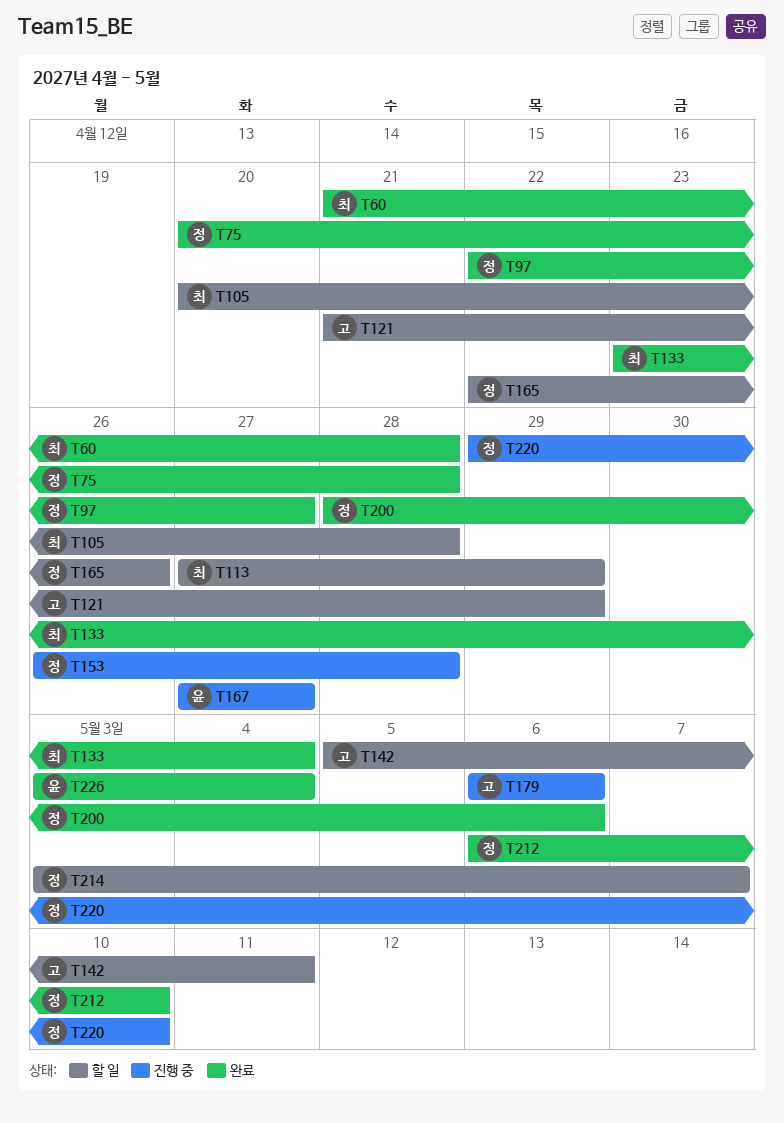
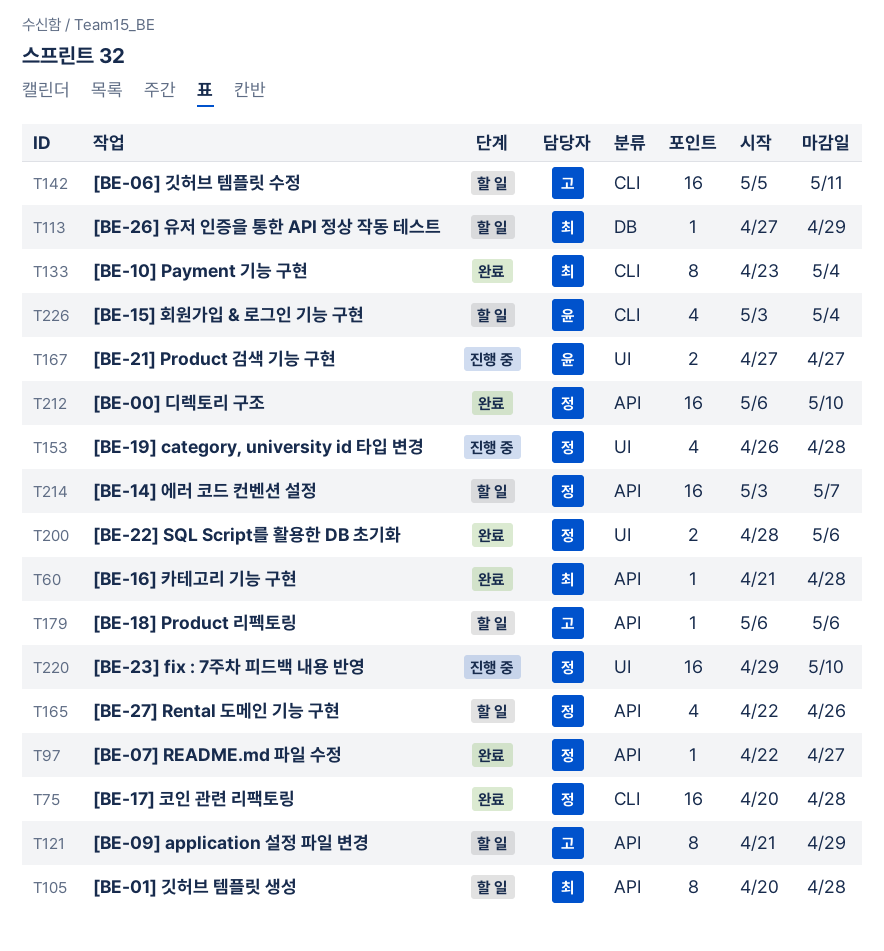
T179, status: 진행 중 -> 할 일
T226, status: 완료 -> 할 일

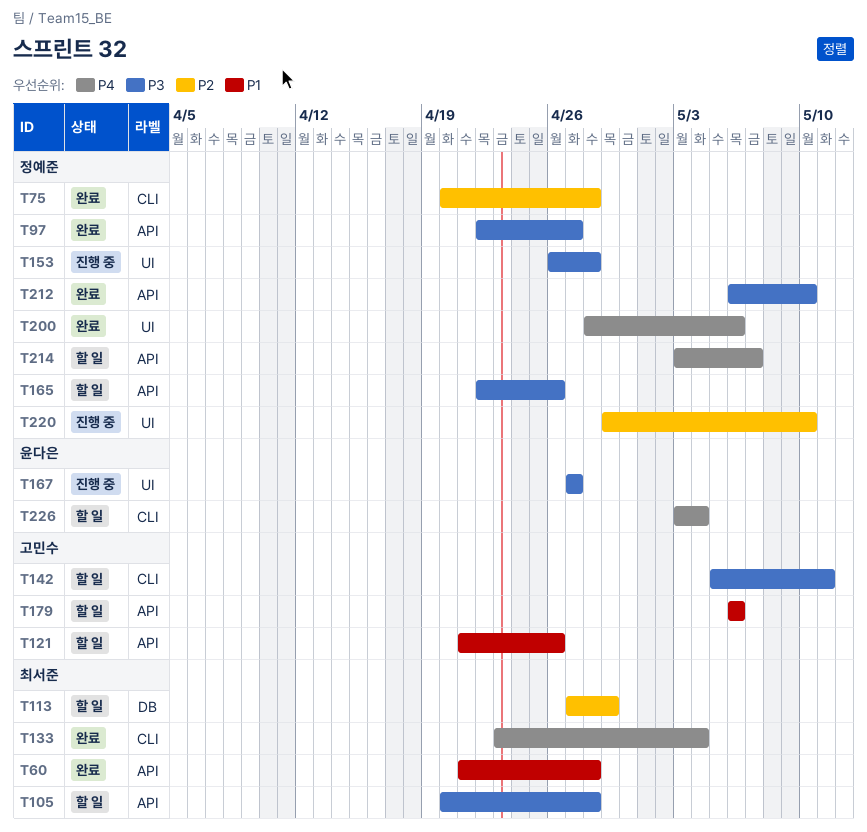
T121, due: Apr 29 -> Apr 26

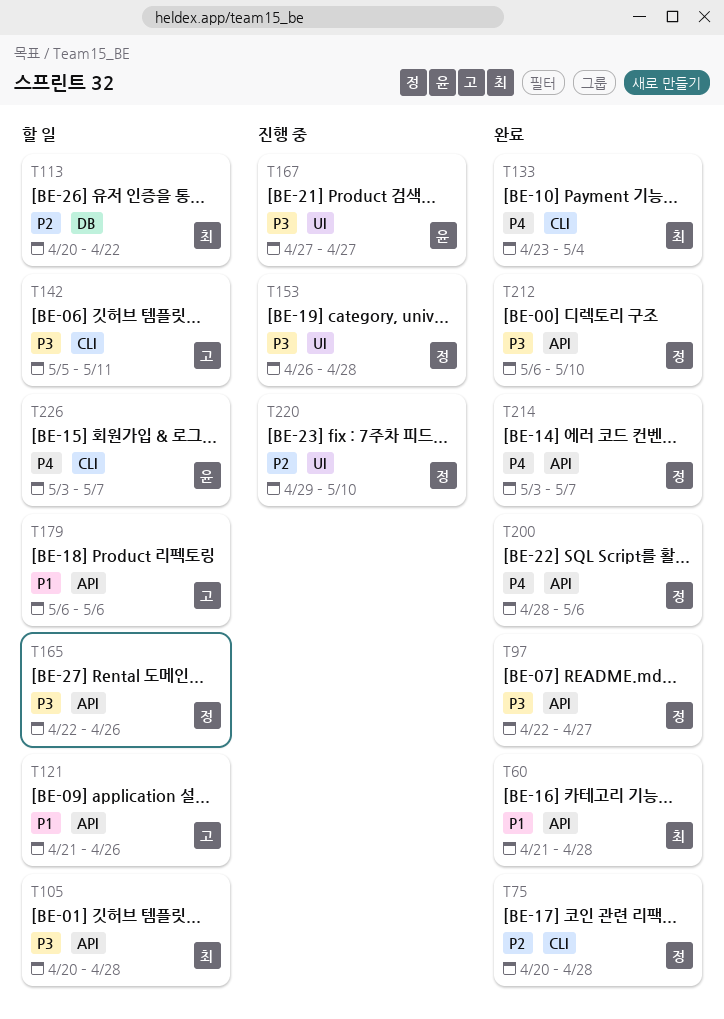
T113, start: Apr 27 -> Apr 20
T113, due: Apr 29 -> Apr 22
T200, label: UI -> API
T214, status: 할 일 -> 완료
T226, due: May 4 -> May 7

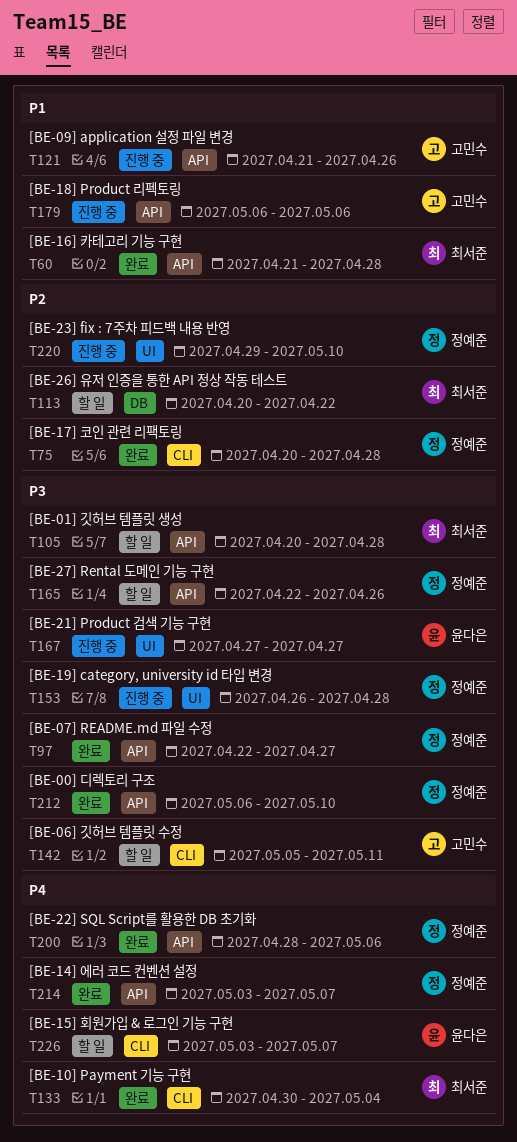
T121, status: 할 일 -> 진행 중
T133, start: Apr 23 -> Apr 30
T179, status: 할 일 -> 진행 중

